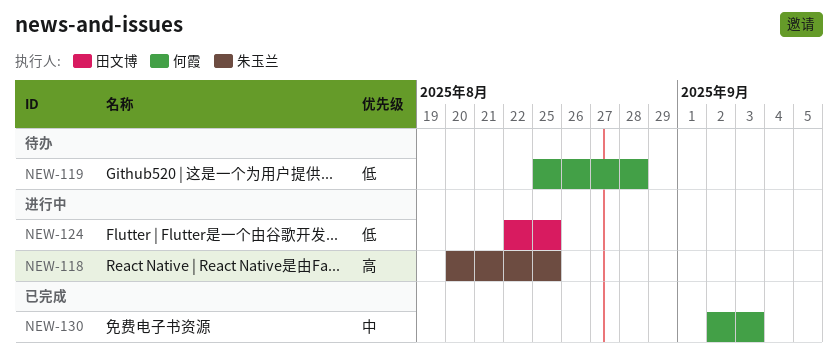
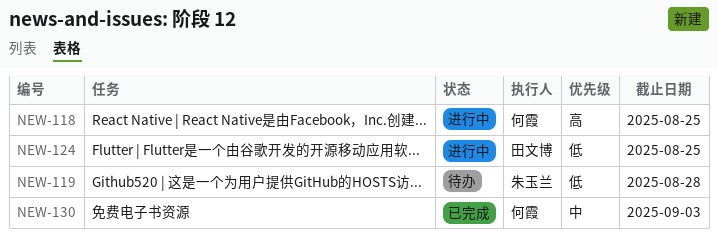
NEW-118, owner: 朱玉兰 -> 何霞
NEW-119, owner: 何霞 -> 朱玉兰

